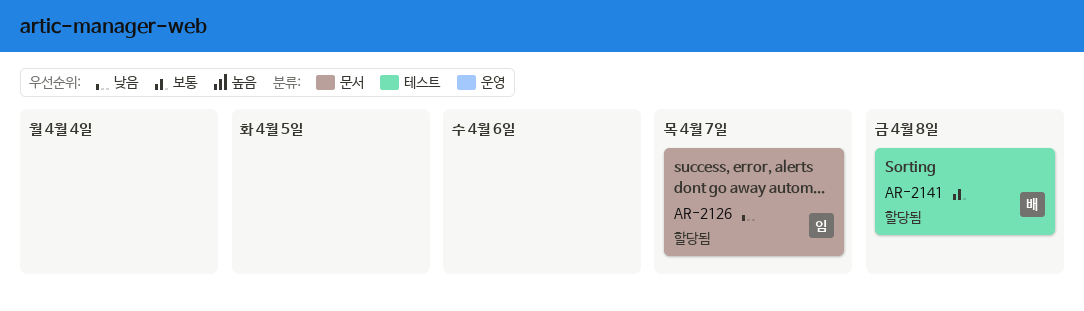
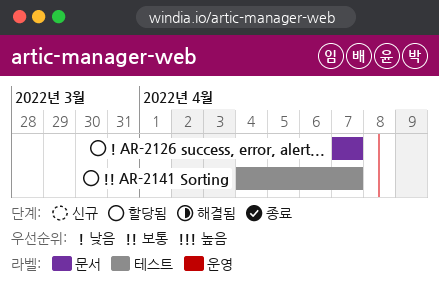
AR-2141, due: Apr 8 -> Apr 7

